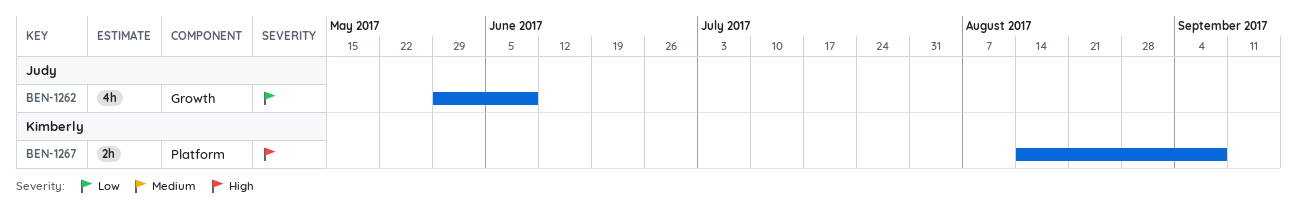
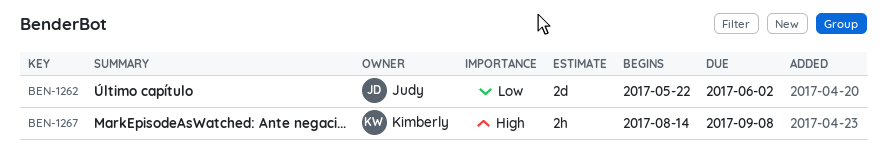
BEN-1262, estimate: 4h -> 2d
BEN-1262, start: May 29 -> May 22
BEN-1262, due: Jun 9 -> Jun 2

